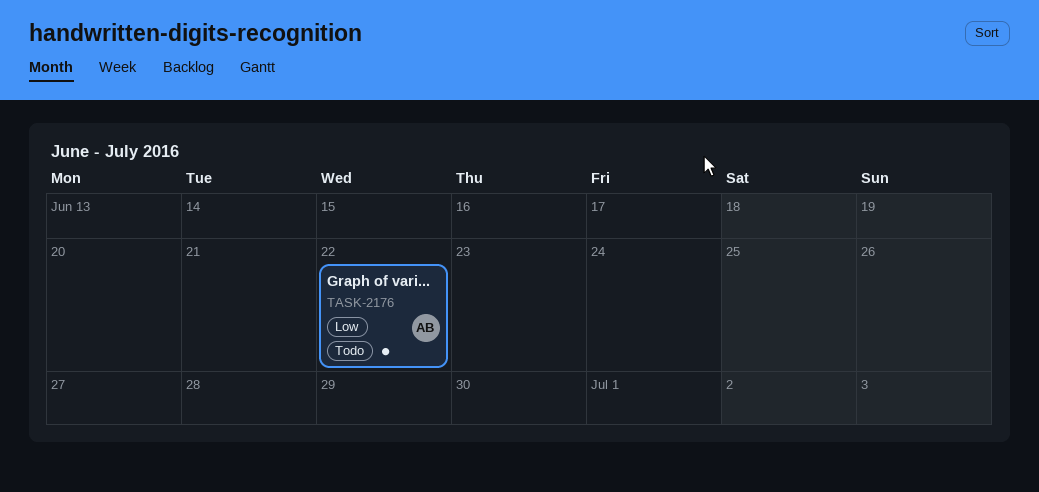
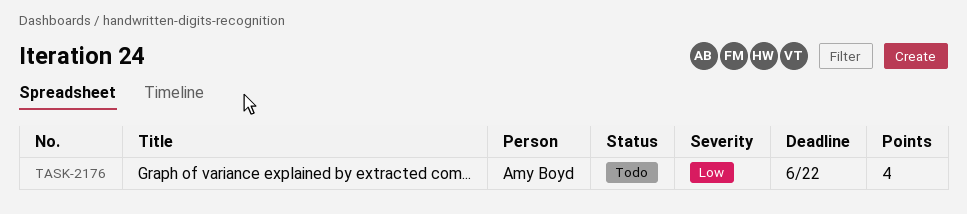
TASK-2176, estimate: 1 -> 4

